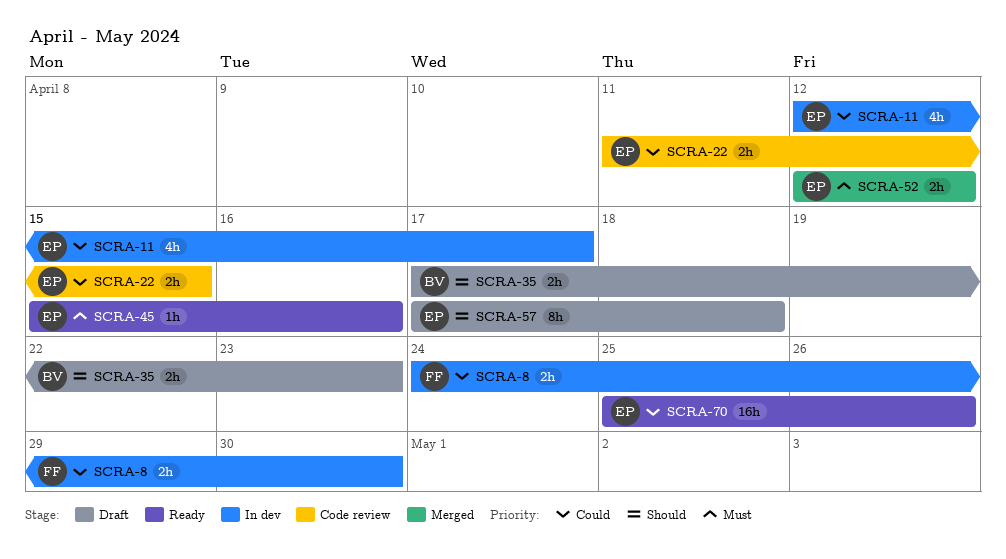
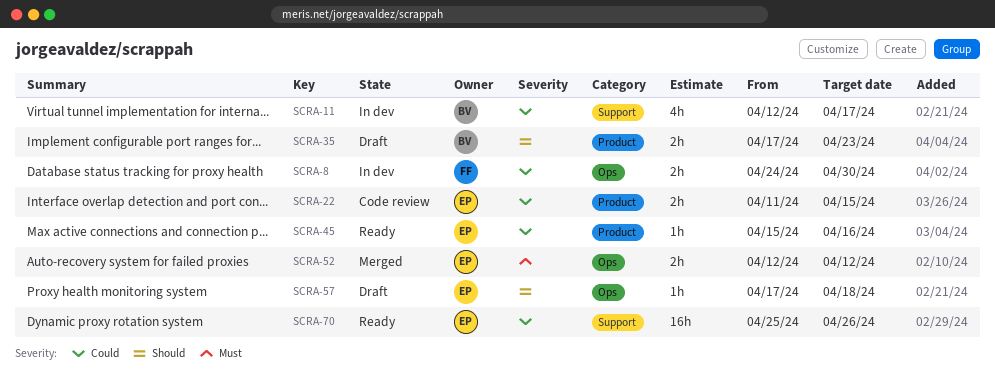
SCRA-11, owner: EP -> BV
SCRA-45, priority: Must -> Could
SCRA-57, estimate: 8h -> 1h

